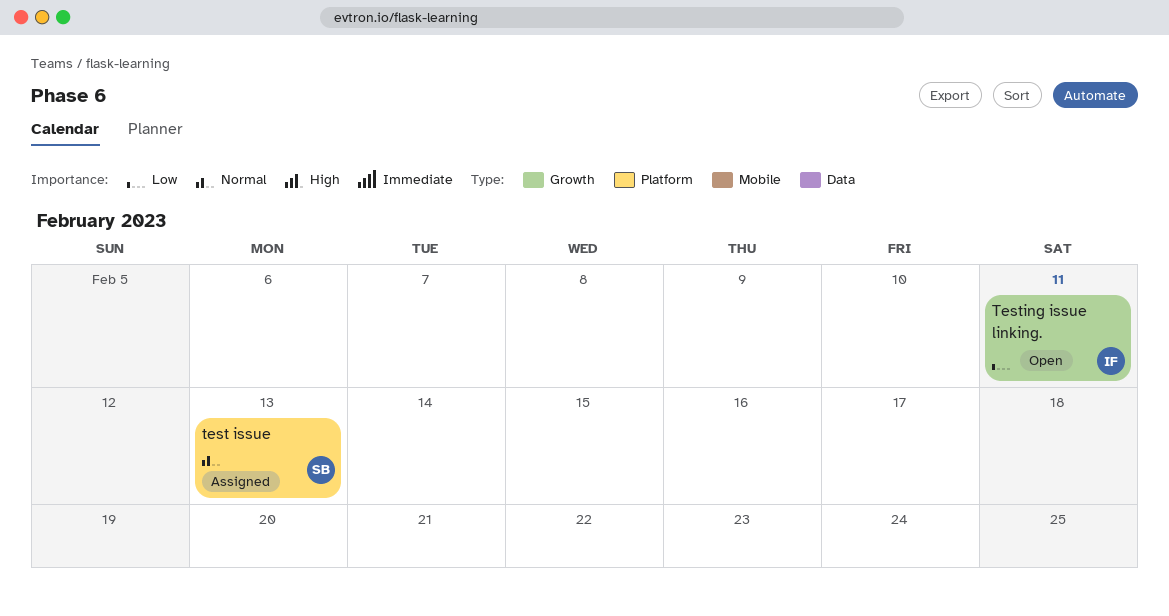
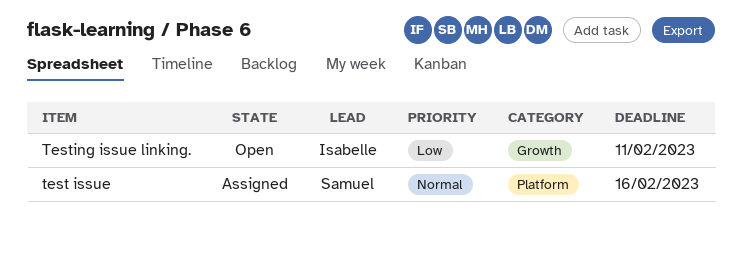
test issue, due: Feb 13 -> Feb 16

